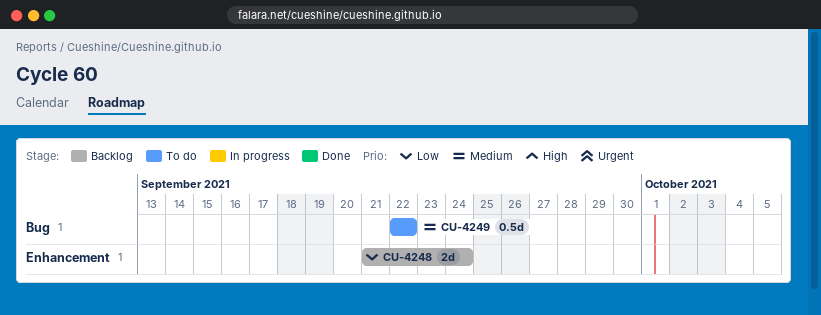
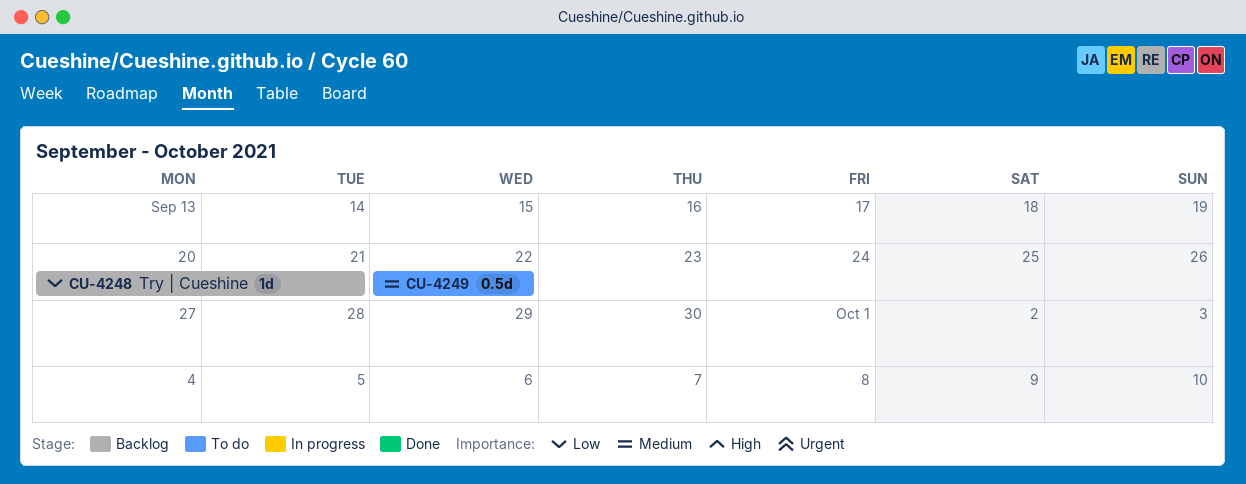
CU-4248, estimate: 2d -> 1d
CU-4248, start: Sep 21 -> Sep 20
CU-4248, due: Sep 24 -> Sep 21

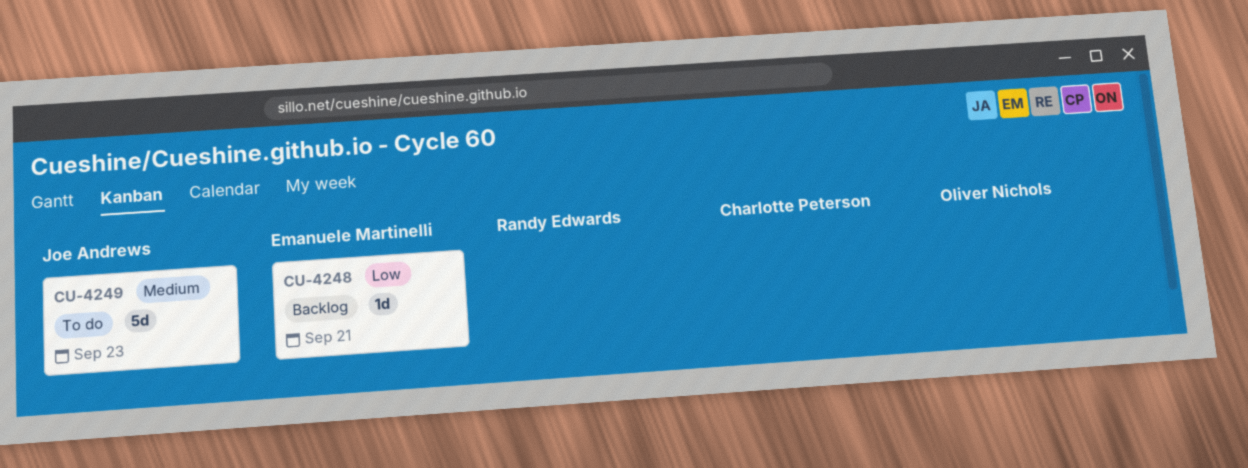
CU-4249, estimate: 0.5d -> 5d
CU-4249, due: Sep 22 -> Sep 23

